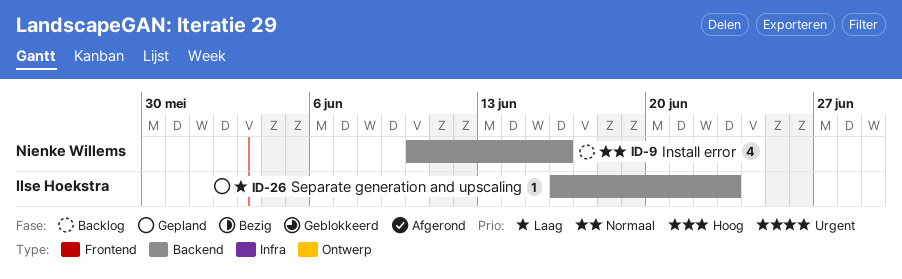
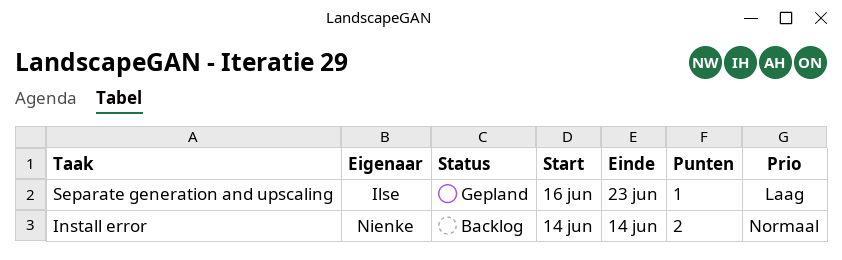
Install error, estimate: 4 -> 2
Install error, start: Jun 10 -> Jun 14
Install error, due: Jun 16 -> Jun 14

